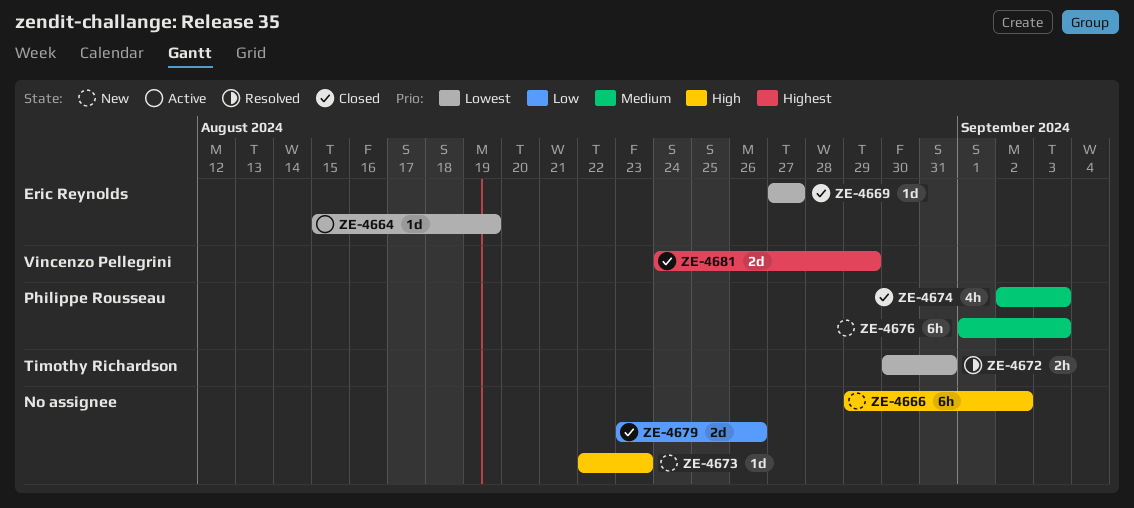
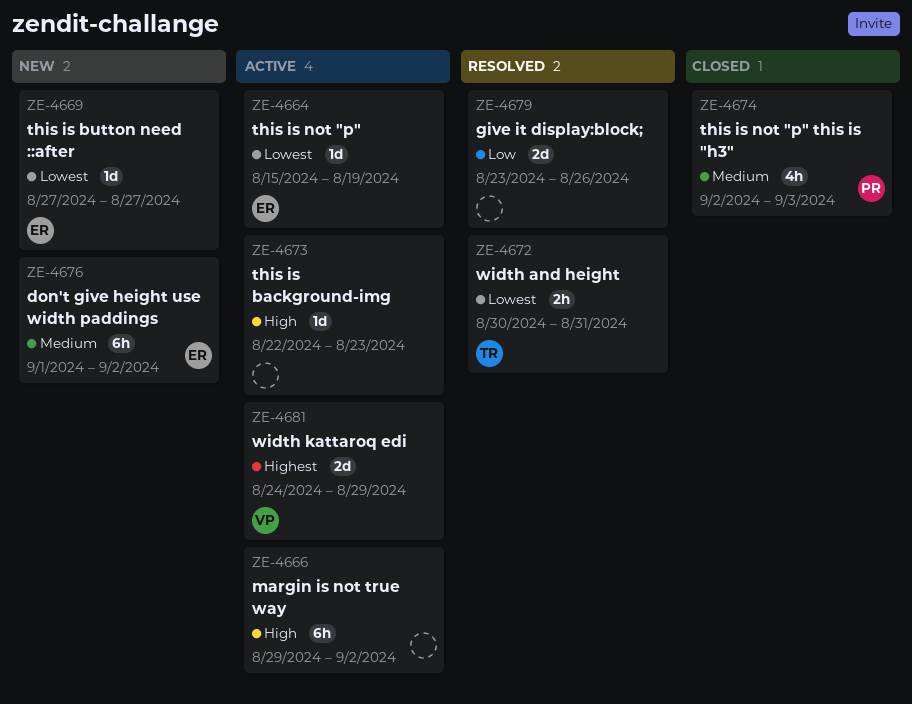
ZE-4666, status: New -> Active
ZE-4669, status: Closed -> New
ZE-4673, status: New -> Active
ZE-4676, owner: Philippe Rousseau -> Eric Reynolds
ZE-4676, due: Sep 3 -> Sep 2
ZE-4679, status: Closed -> Resolved
ZE-4681, status: Closed -> Active

